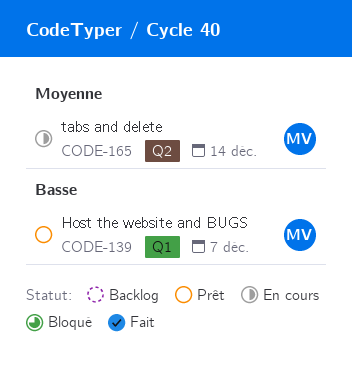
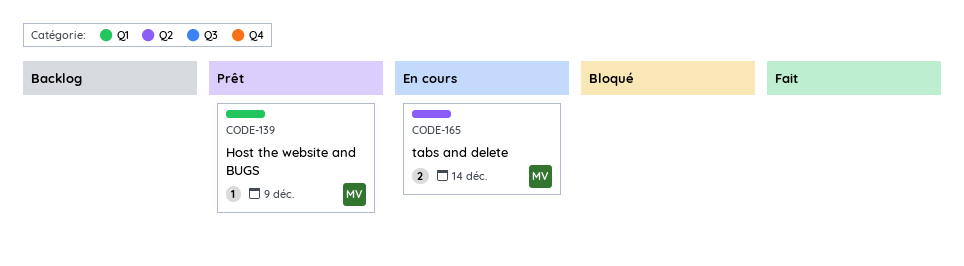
CODE-139, due: Dec 7 -> Dec 9

